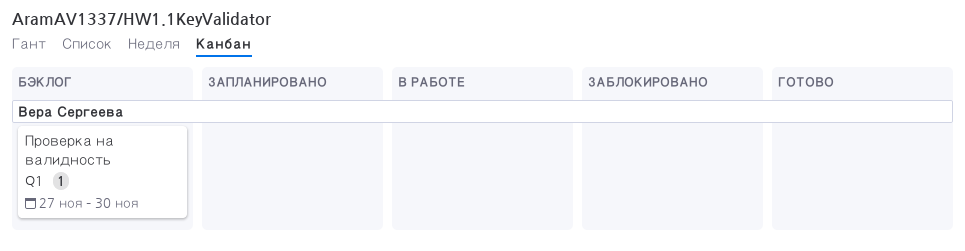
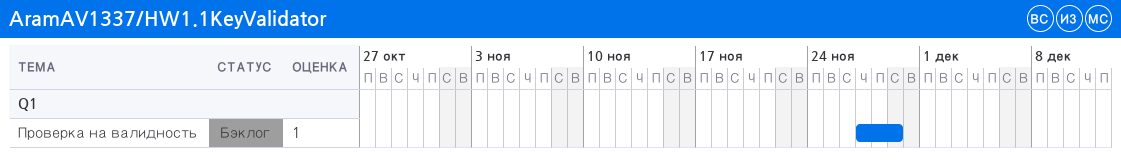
Проверка на валидность, due: Nov 30 -> Nov 29

